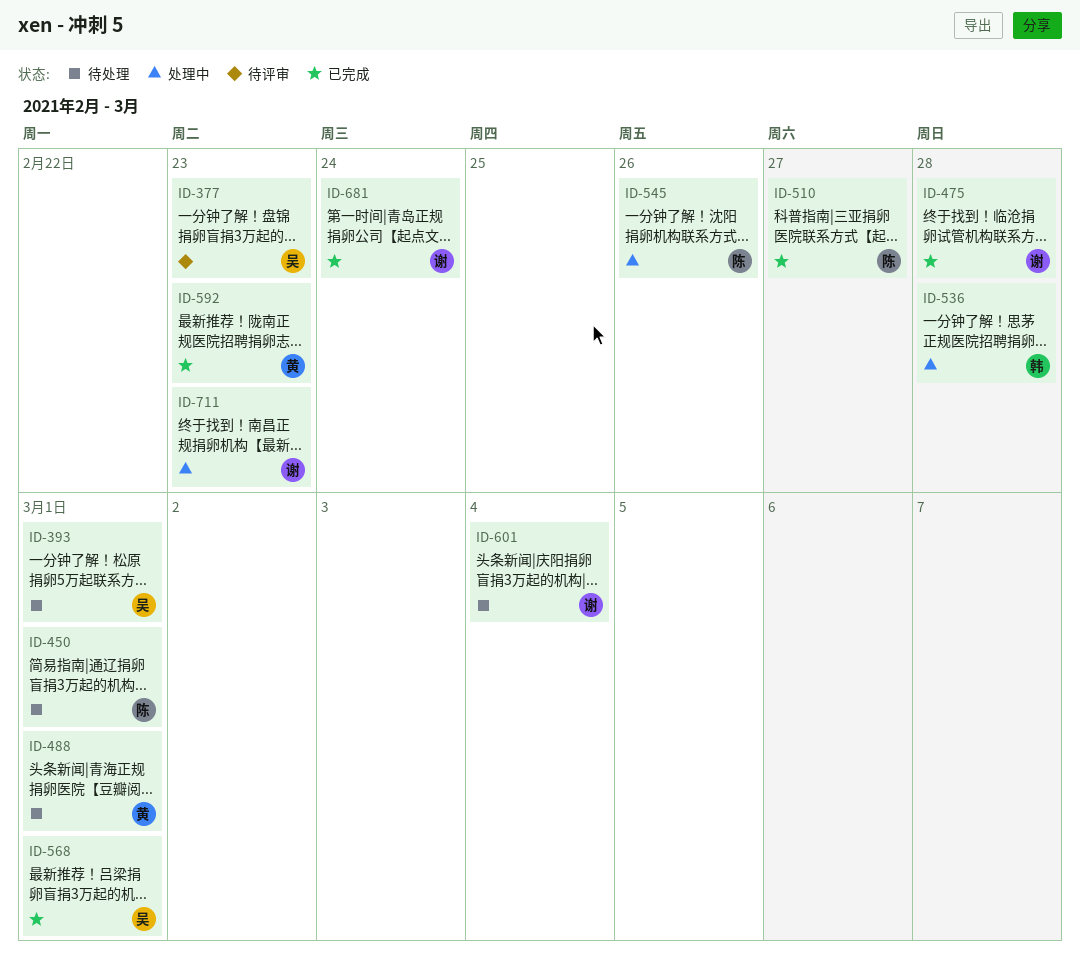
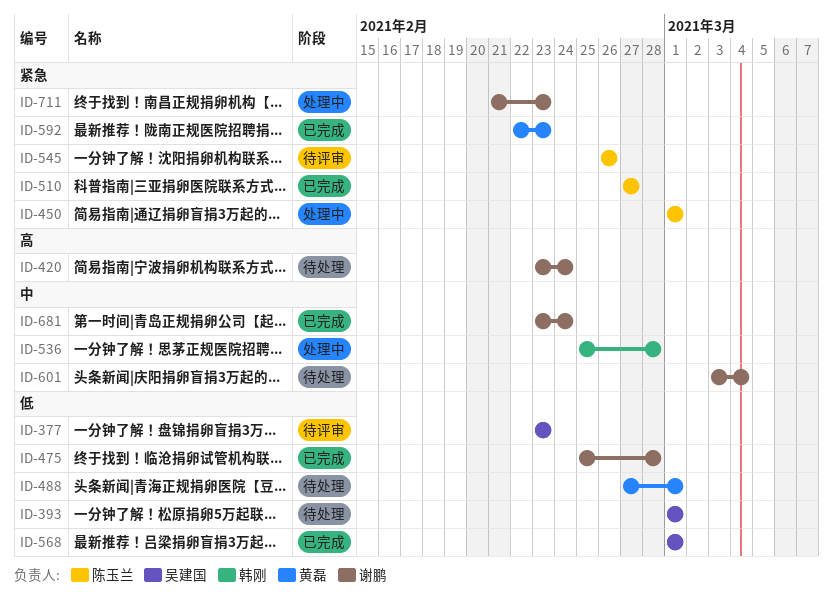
ID-420: none -> present
ID-450, status: 待处理 -> 处理中
ID-545, status: 处理中 -> 待评审

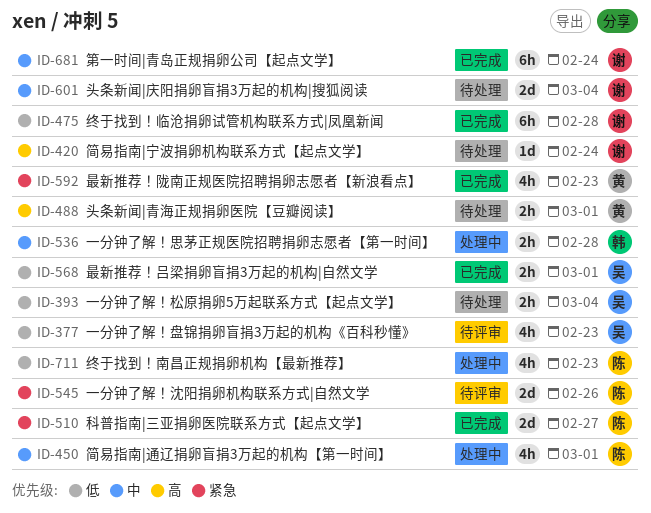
ID-393, due: Mar 1 -> Mar 4
ID-450, priority: 紧急 -> 中
ID-488, priority: 低 -> 高
ID-711, owner: 谢鹏 -> 陈玉兰
ID-711, priority: 紧急 -> 低

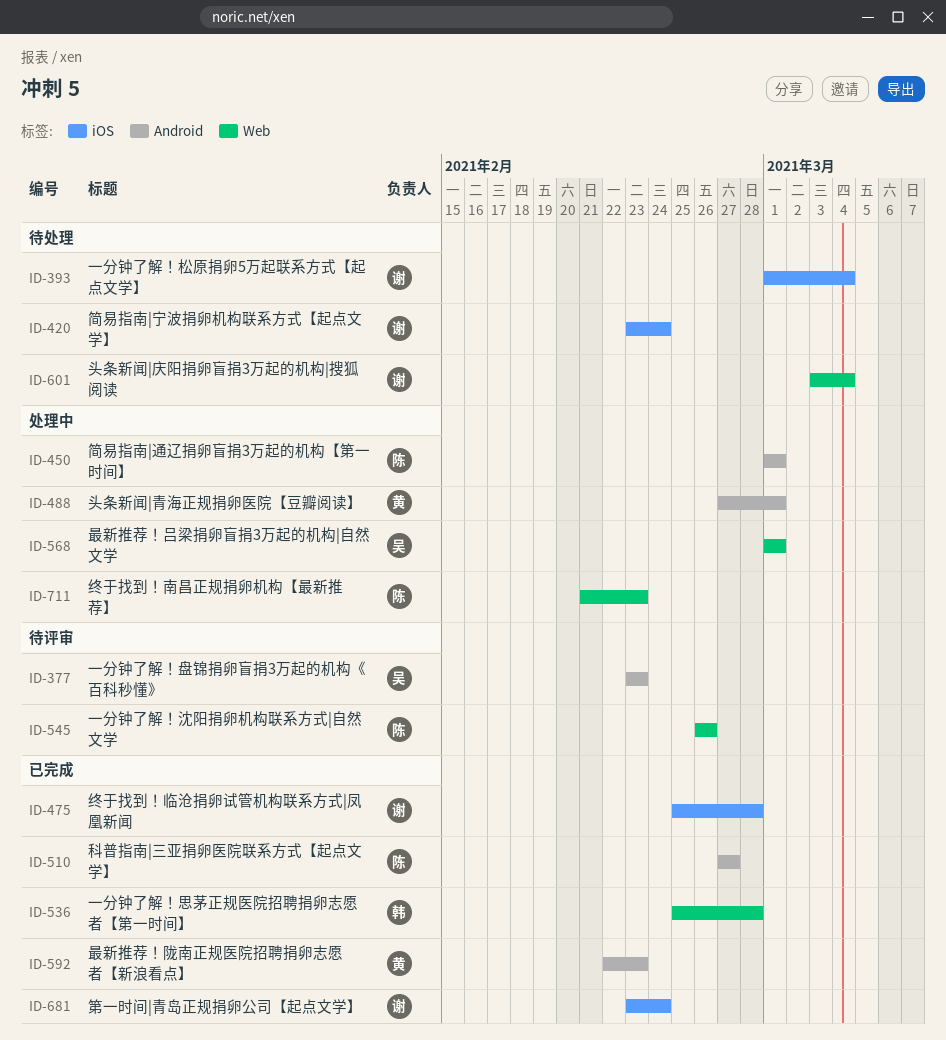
ID-393, owner: 吴 -> 谢
ID-488, status: 待处理 -> 处理中
ID-536, status: 处理中 -> 已完成
ID-568, status: 已完成 -> 处理中

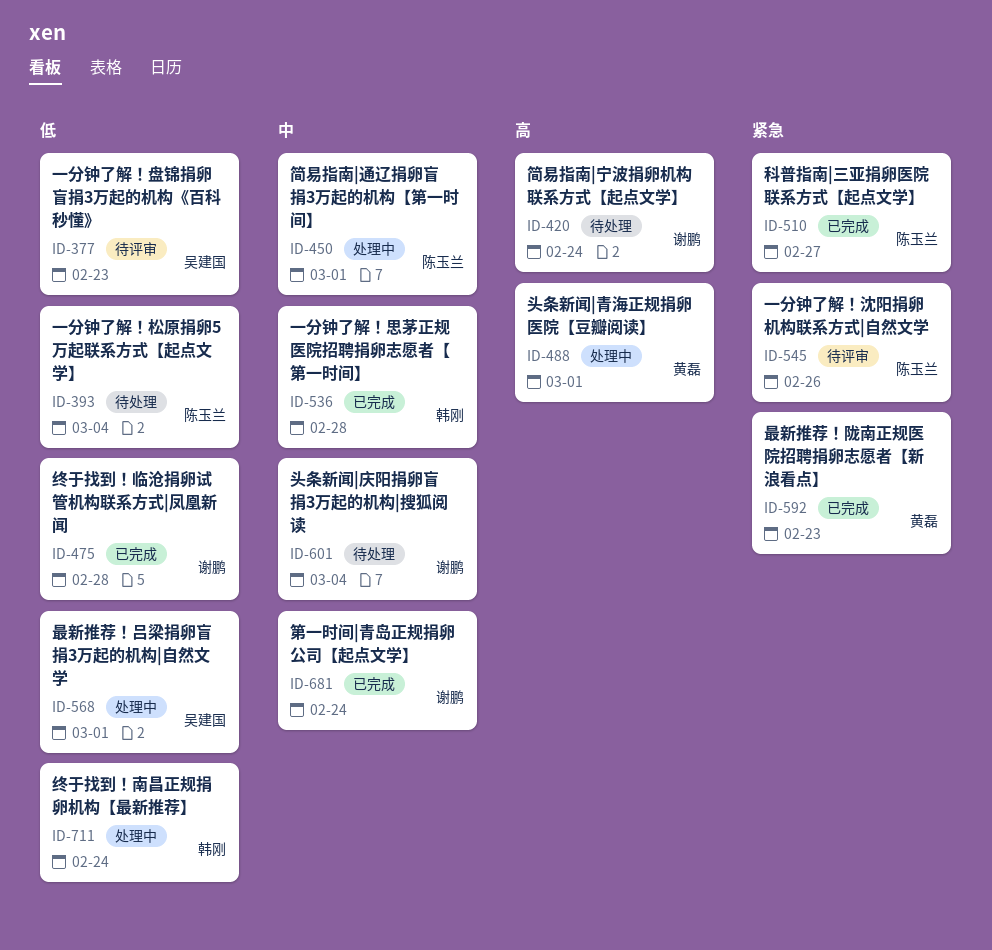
ID-393, owner: 谢鹏 -> 陈玉兰
ID-711, owner: 陈玉兰 -> 韩刚
ID-711, due: Feb 23 -> Feb 24

